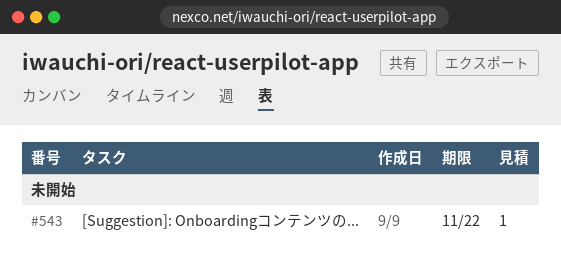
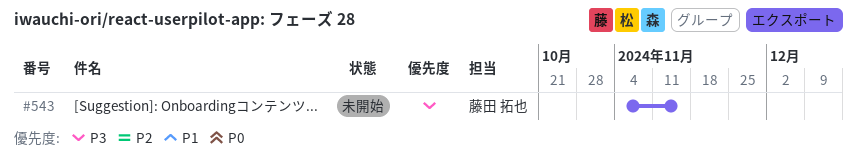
#543, due: Nov 22 -> Nov 15

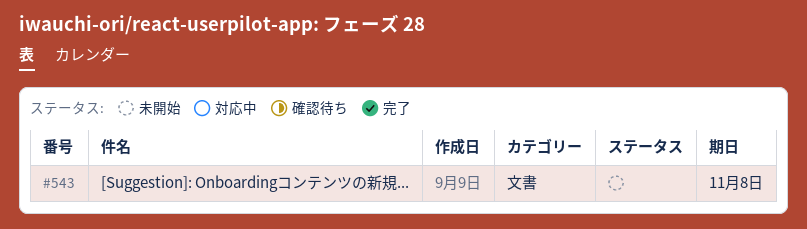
#543, due: Nov 15 -> Nov 8

